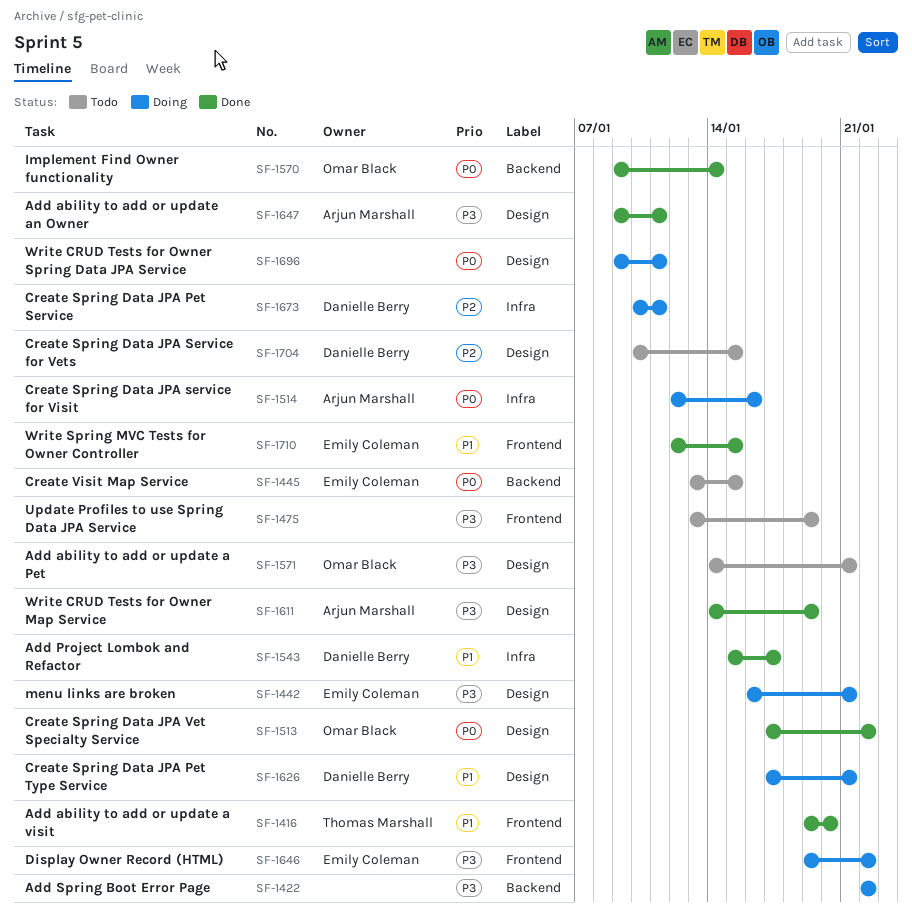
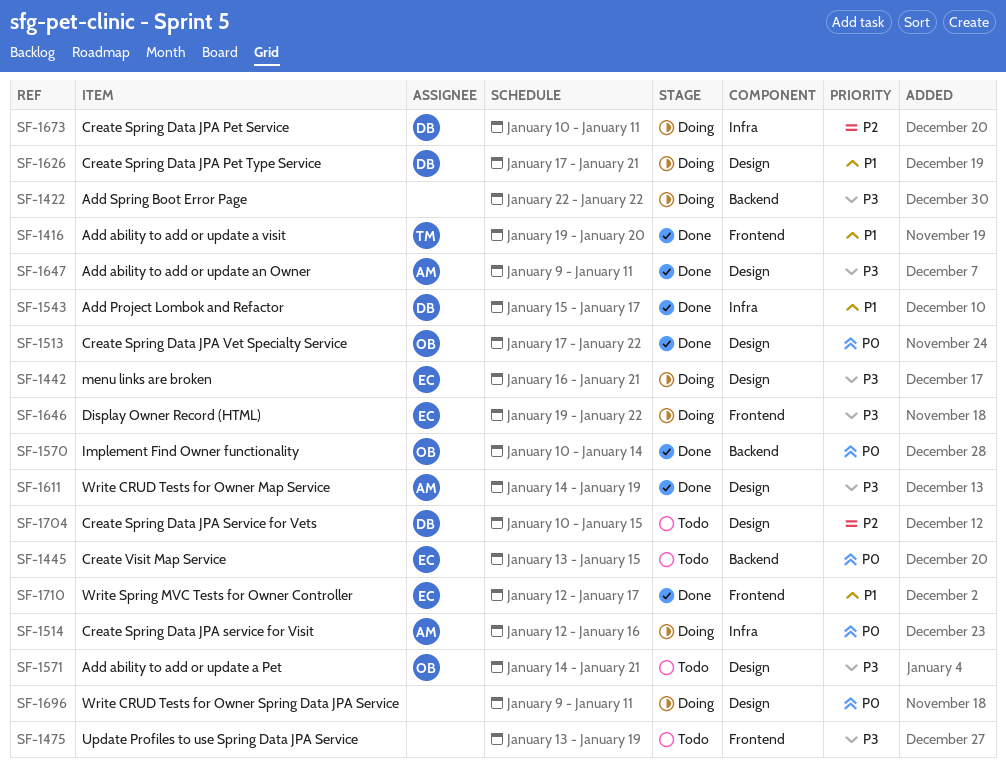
SF-1570, start: Jan 9 -> Jan 10
SF-1710, due: Jan 15 -> Jan 17

